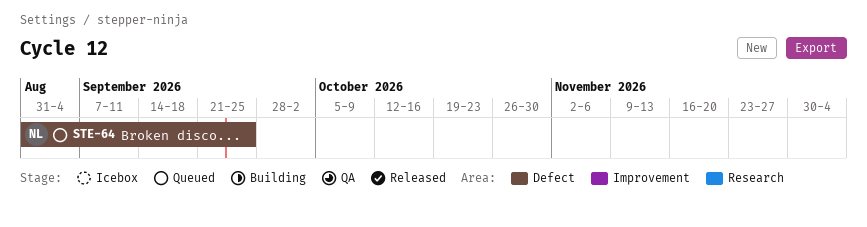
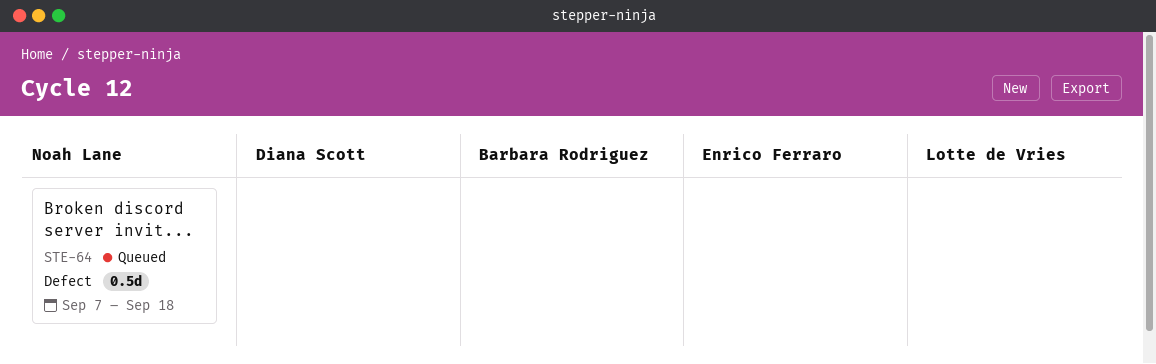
STE-64, start: Aug 31 -> Sep 7
STE-64, due: Sep 25 -> Sep 18

